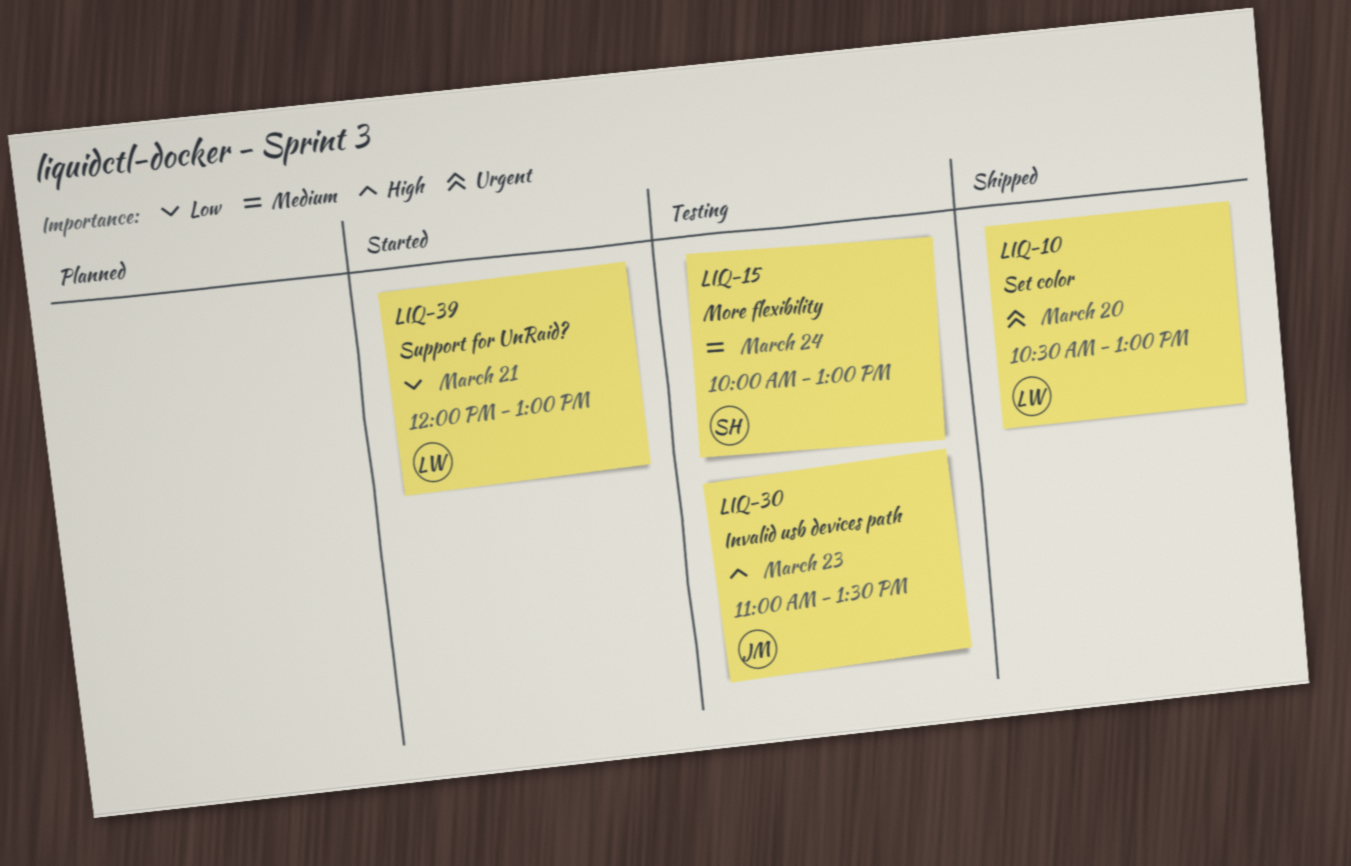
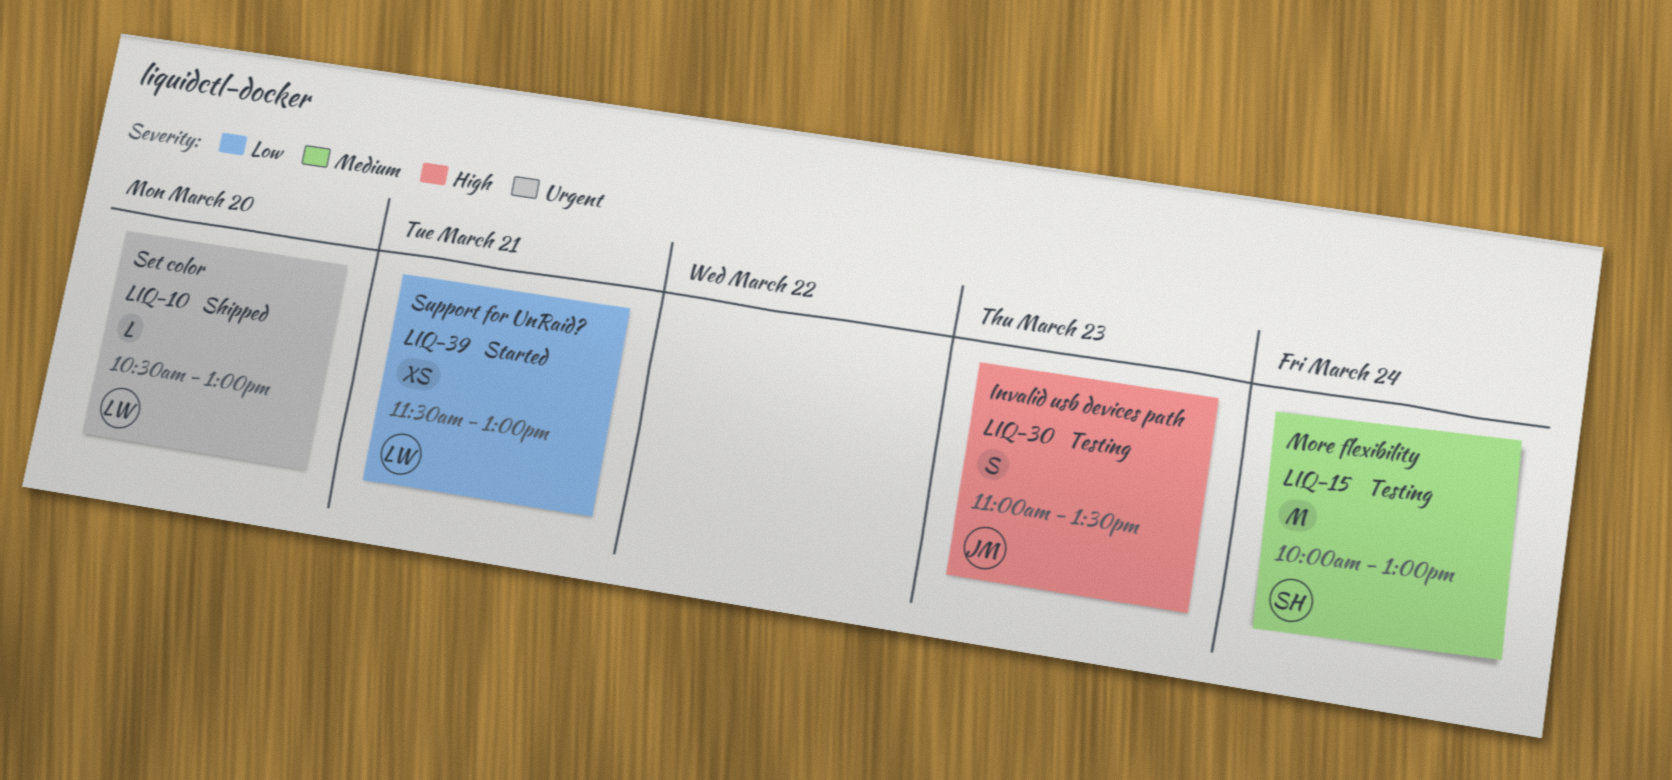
LIQ-39, begins: 12:00 -> 11:30

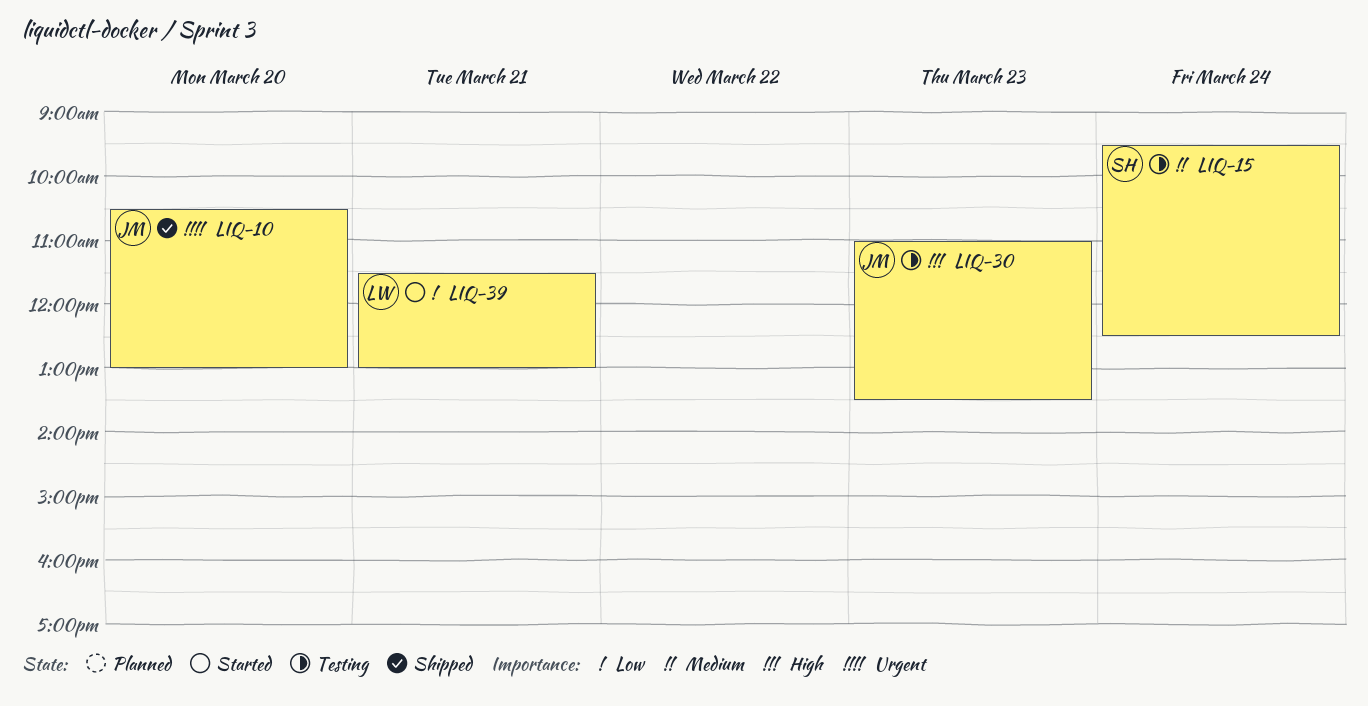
LIQ-10, owner: LW -> JM
LIQ-15, begins: 10:00 -> 09:30
LIQ-15, ends: 13:00 -> 12:30

